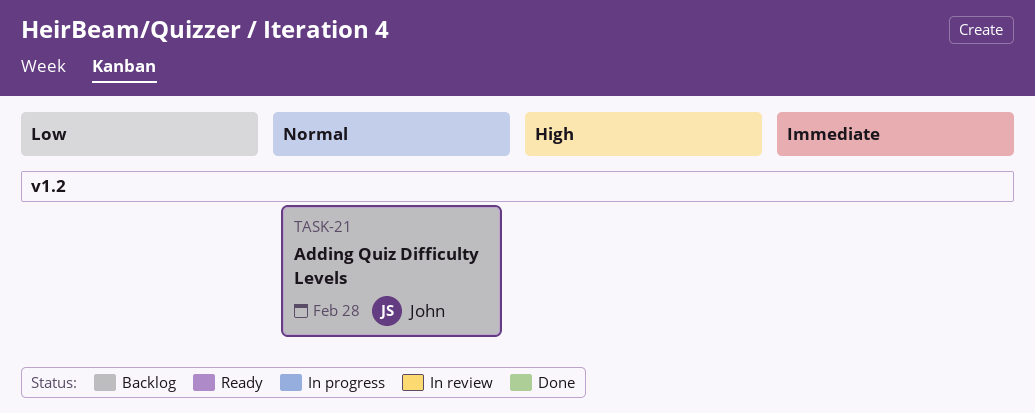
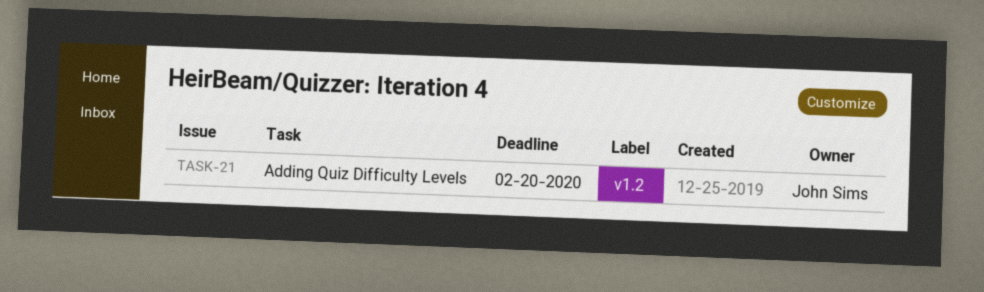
TASK-21, due: Feb 28 -> Feb 20

